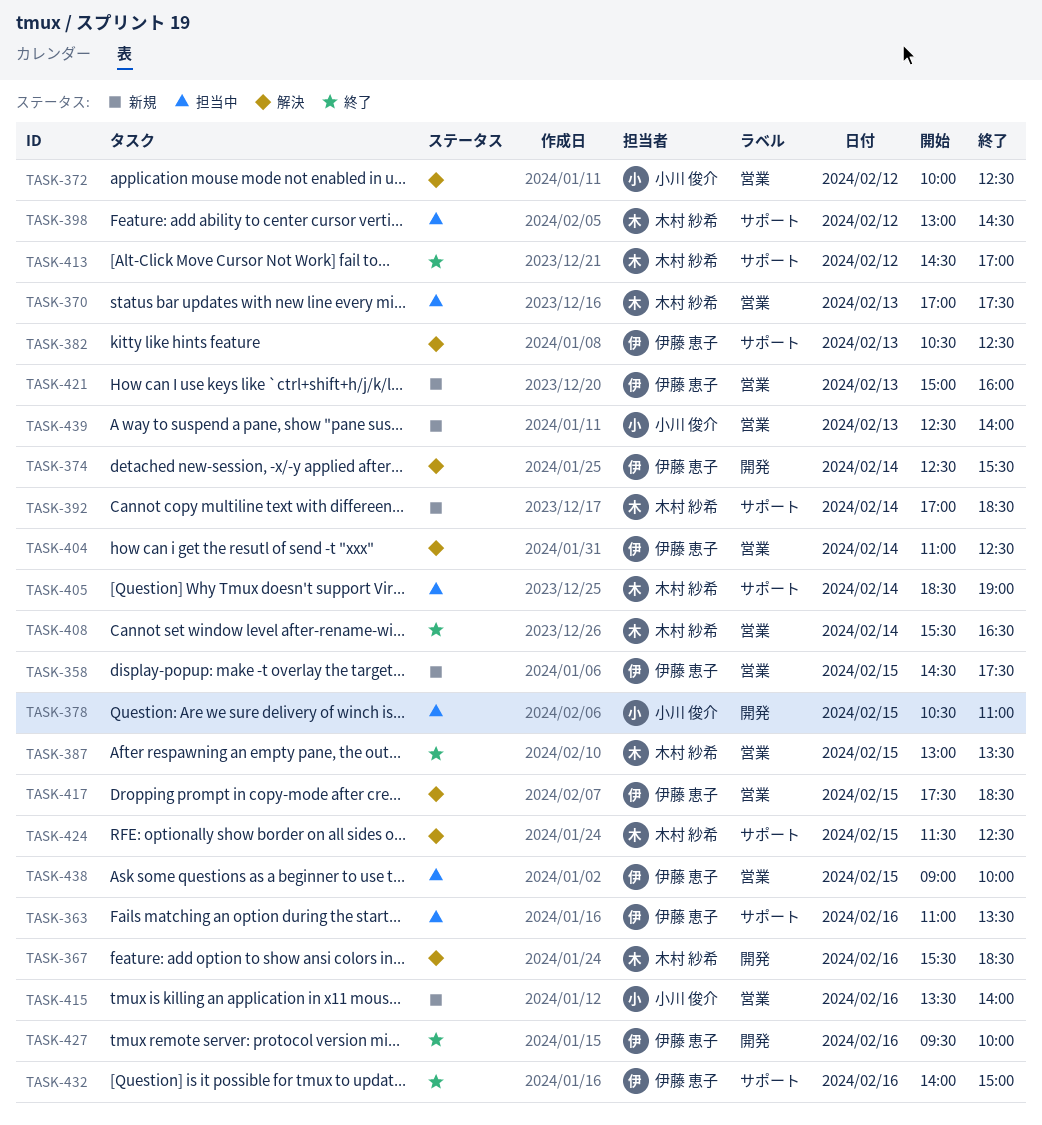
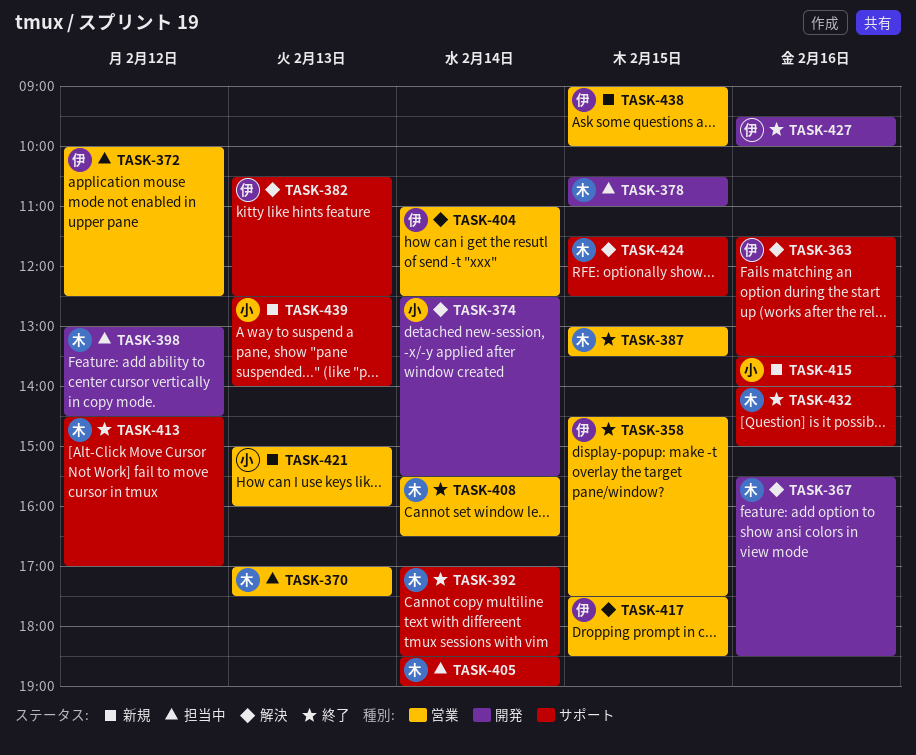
TASK-358, status: 新規 -> 終了
TASK-363, status: 担当中 -> 解決
TASK-363, begins: 11:00 -> 11:30
TASK-372, status: 解決 -> 担当中
TASK-372, owner: 小川 俊介 -> 伊藤 恵子
TASK-374, owner: 伊藤 恵子 -> 小川 俊介
TASK-378, owner: 小川 俊介 -> 木村 紗希
TASK-392, status: 新規 -> 終了
TASK-398, label: サポート -> 開発
TASK-415, label: 営業 -> サポート
TASK-421, owner: 伊藤 恵子 -> 小川 俊介
TASK-432, owner: 伊藤 恵子 -> 木村 紗希
TASK-438, status: 担当中 -> 新規
TASK-439, label: 営業 -> サポート

